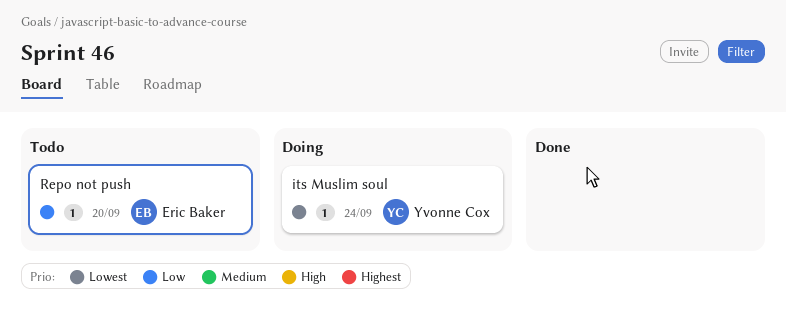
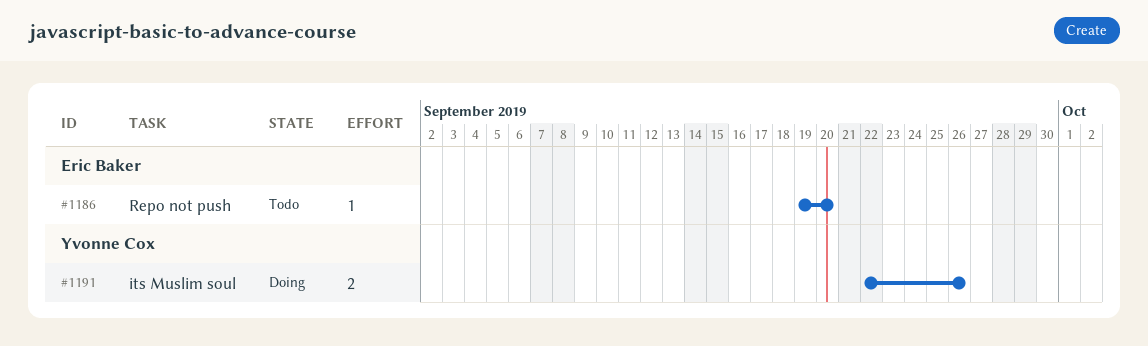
its Muslim soul, estimate: 1 -> 2
its Muslim soul, due: Sep 24 -> Sep 26

